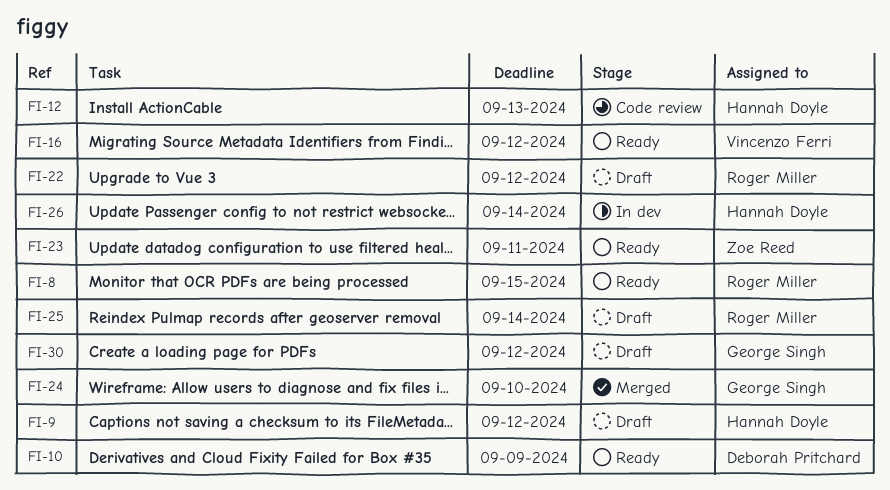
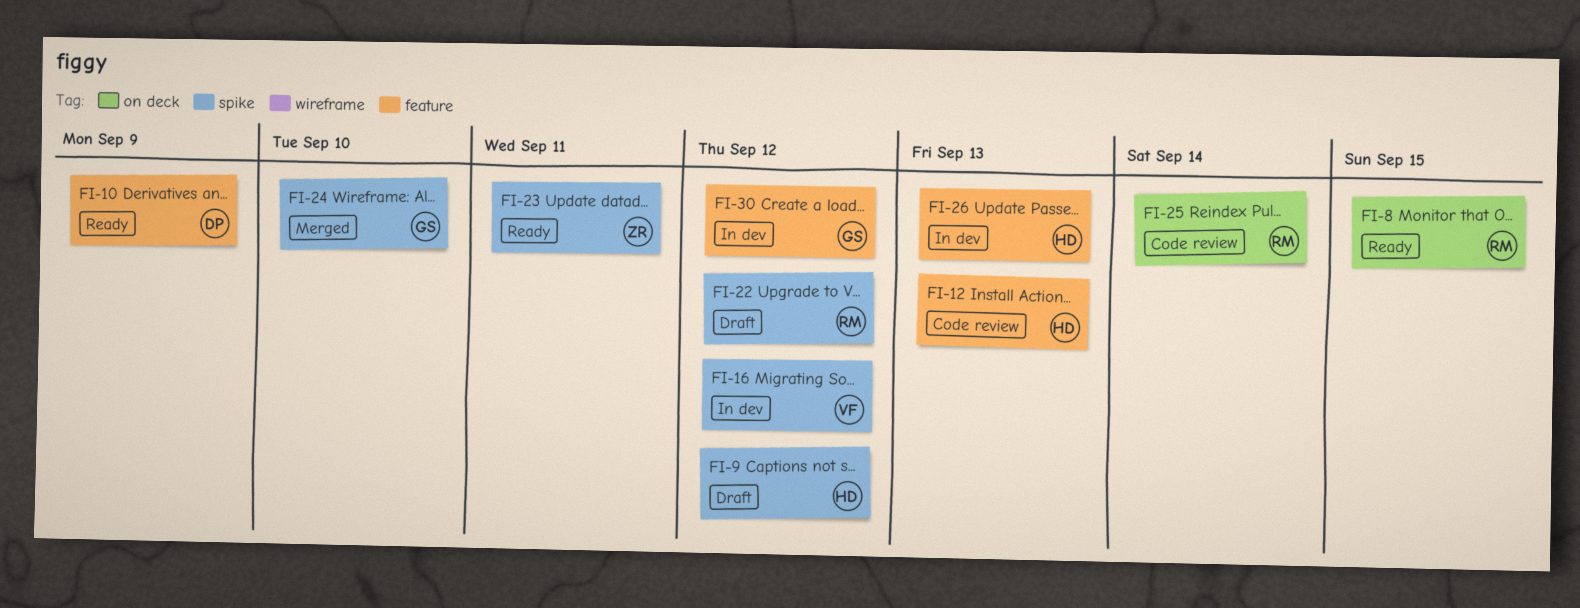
FI-16, status: Ready -> In dev
FI-25, status: Draft -> Code review
FI-26, due: Sep 14 -> Sep 13
FI-30, status: Draft -> In dev

